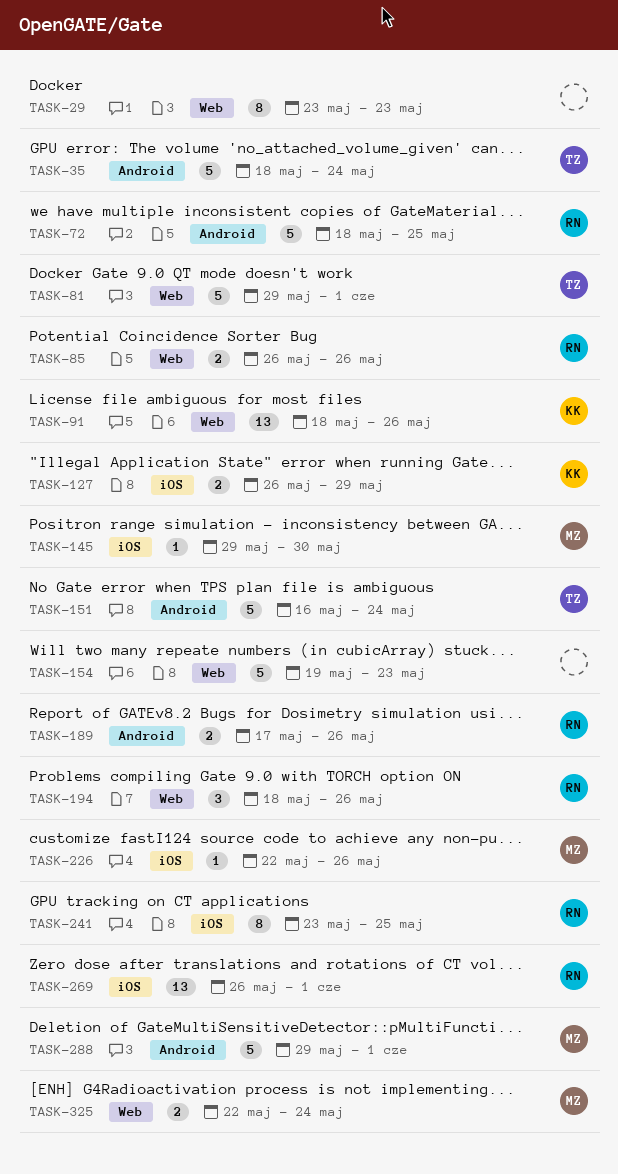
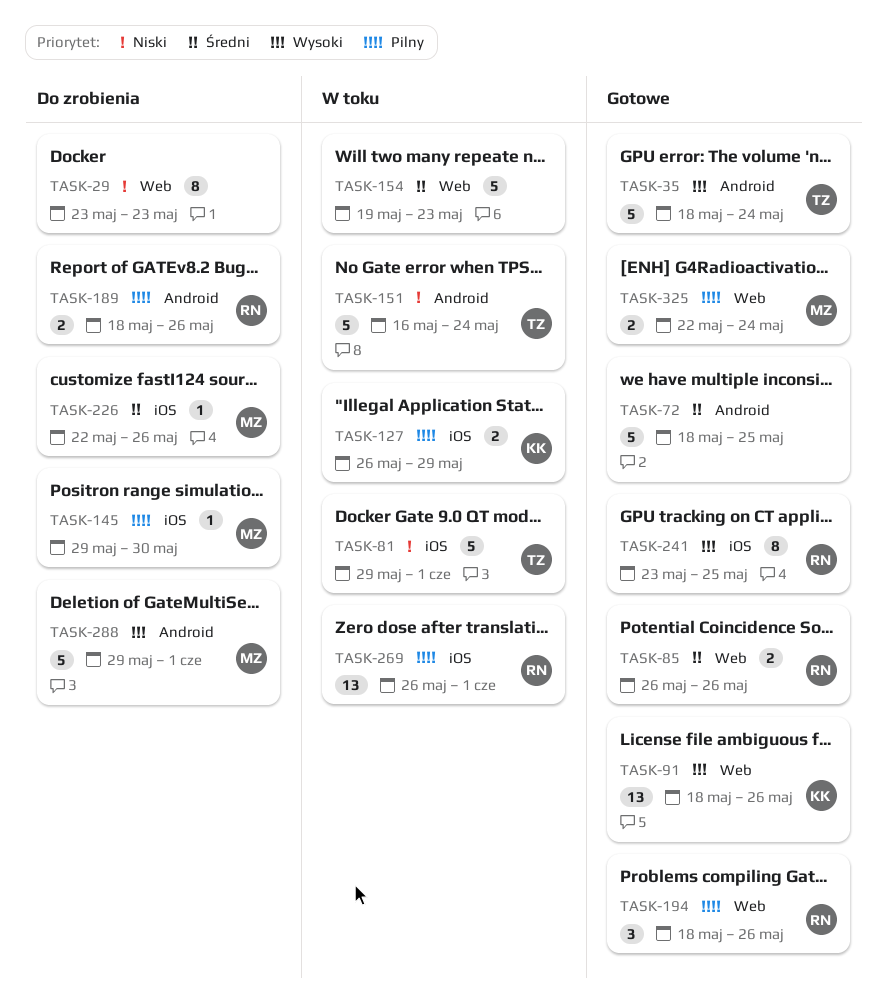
TASK-72, owner: RN -> none
TASK-81, label: Web -> iOS
TASK-189, start: May 17 -> May 18

